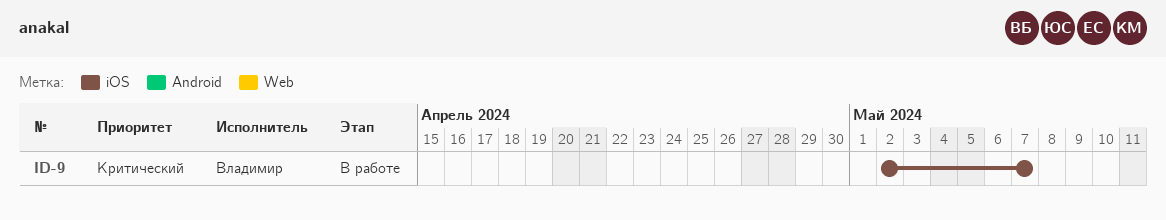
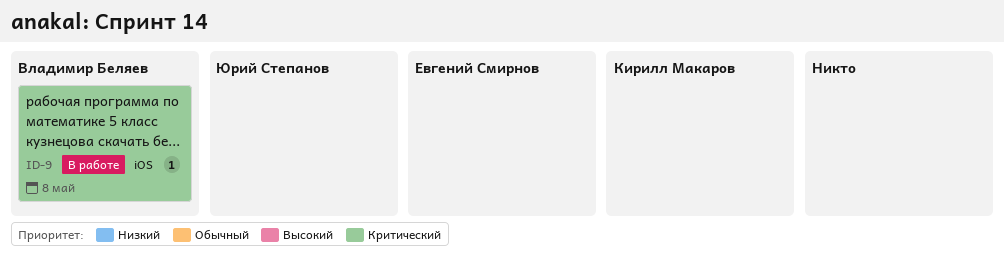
ID-9, due: May 7 -> May 8

